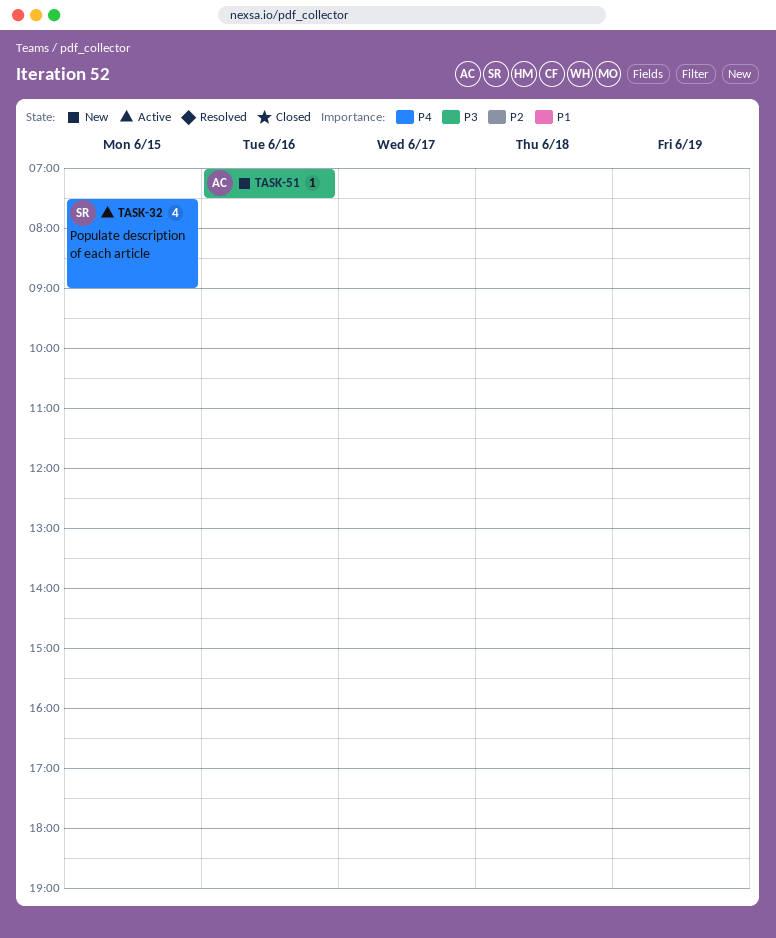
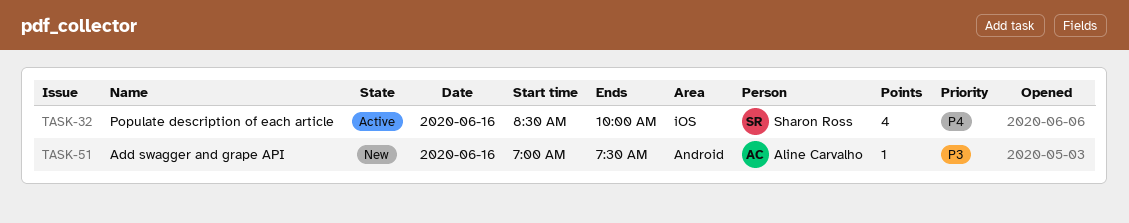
TASK-32, day: Jun 15 -> Jun 16
TASK-32, begins: 07:30 -> 08:30
TASK-32, ends: 09:00 -> 10:00

